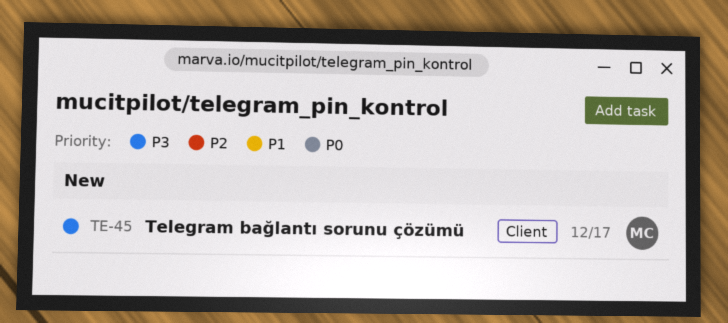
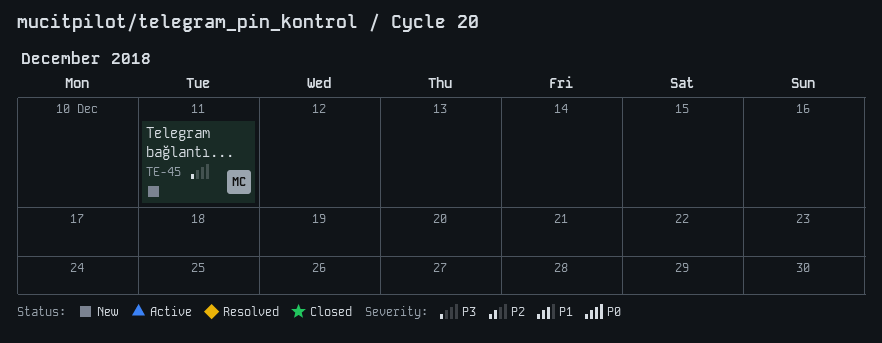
TE-45, due: Dec 17 -> Dec 11

